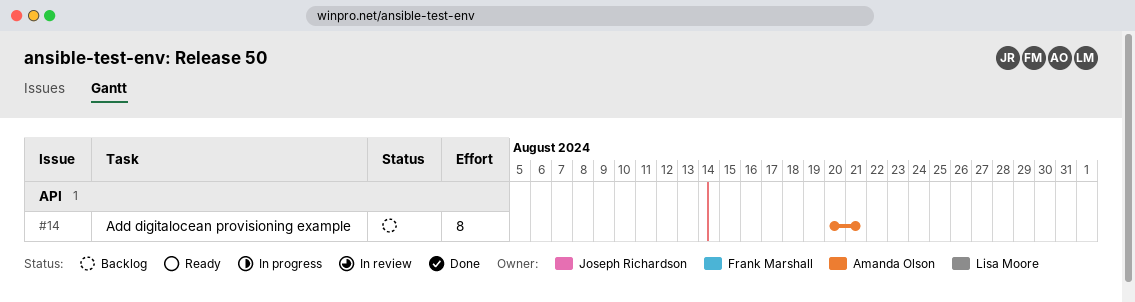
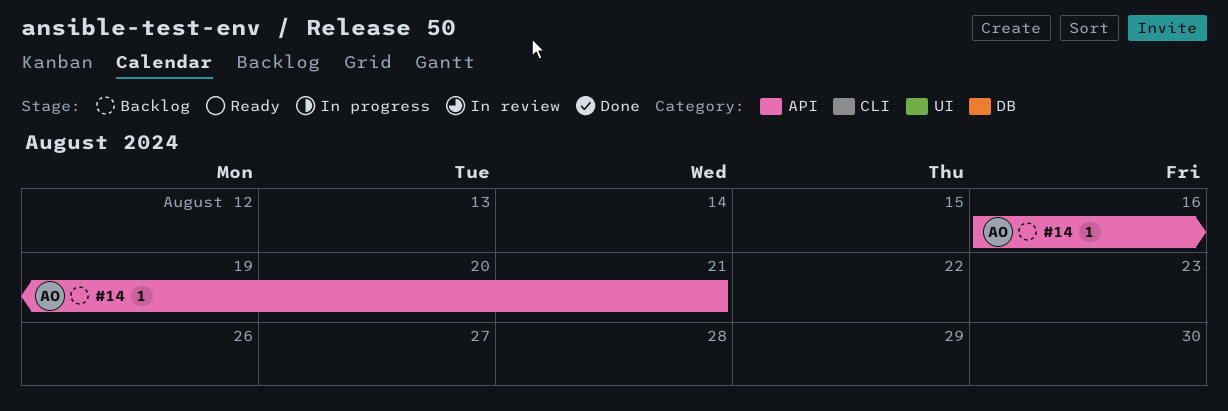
#14, estimate: 8 -> 1
#14, start: Aug 20 -> Aug 16

